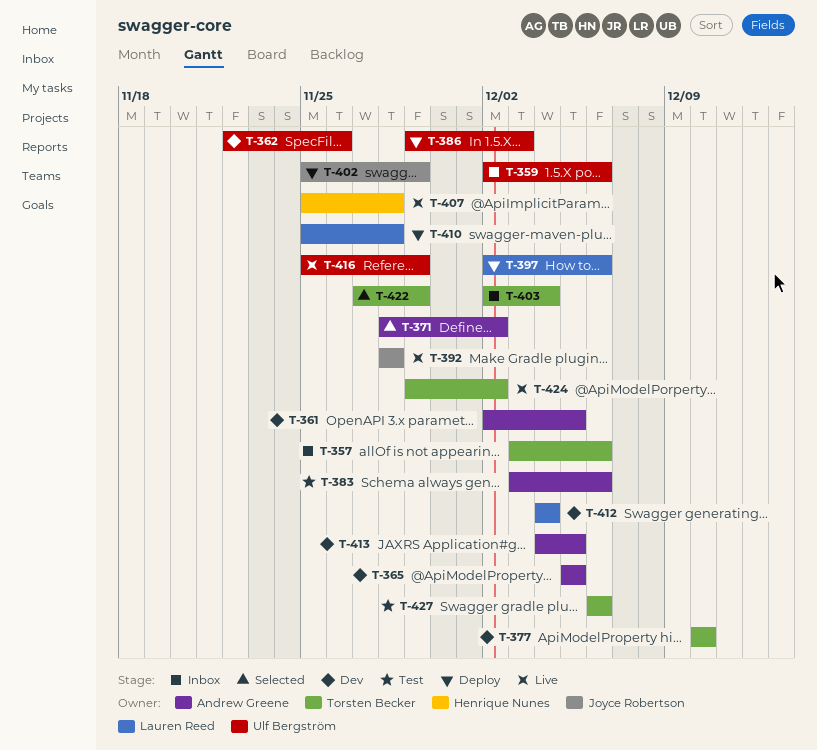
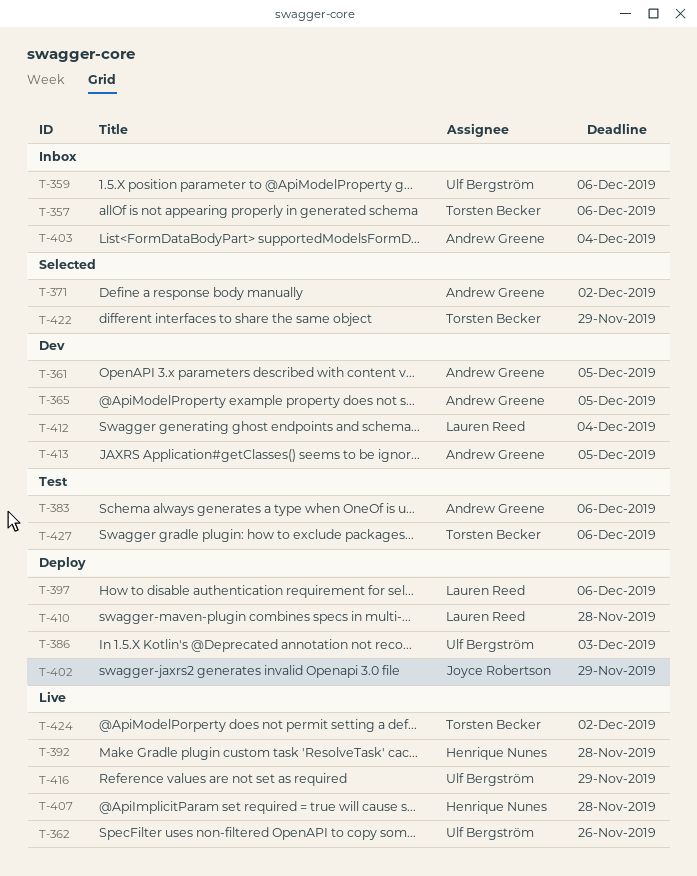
T-362, status: Dev -> Live
T-377: present -> none
T-392, owner: Joyce Robertson -> Henrique Nunes
T-403, owner: Torsten Becker -> Andrew Greene

